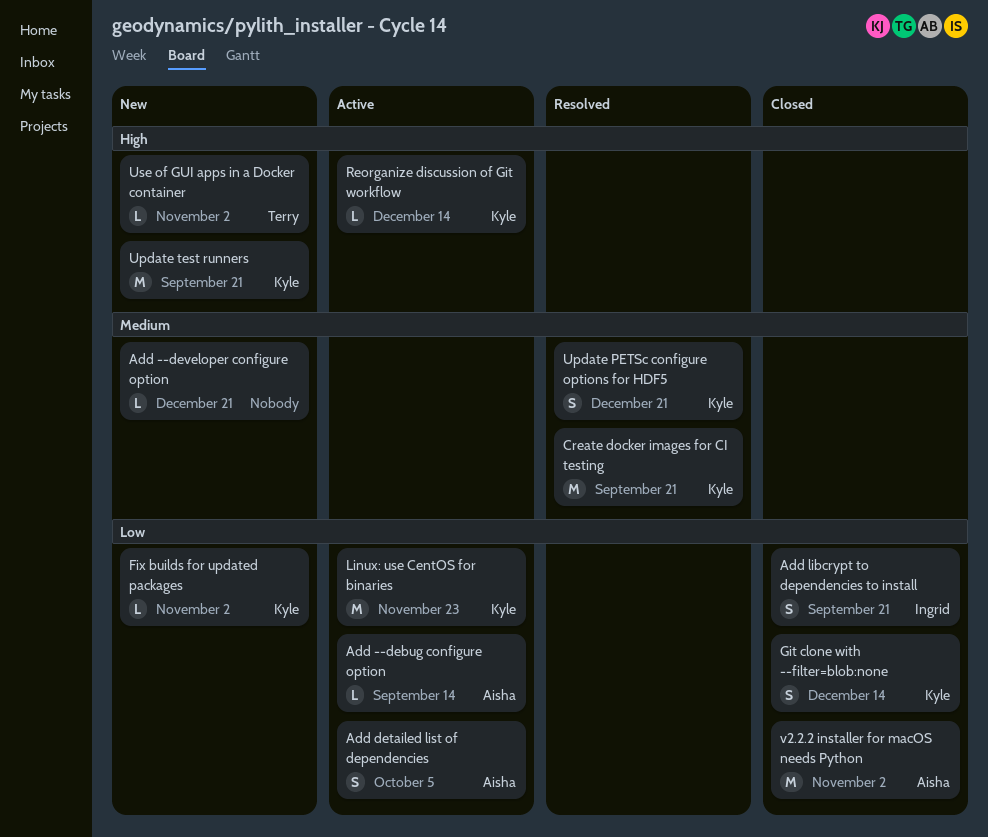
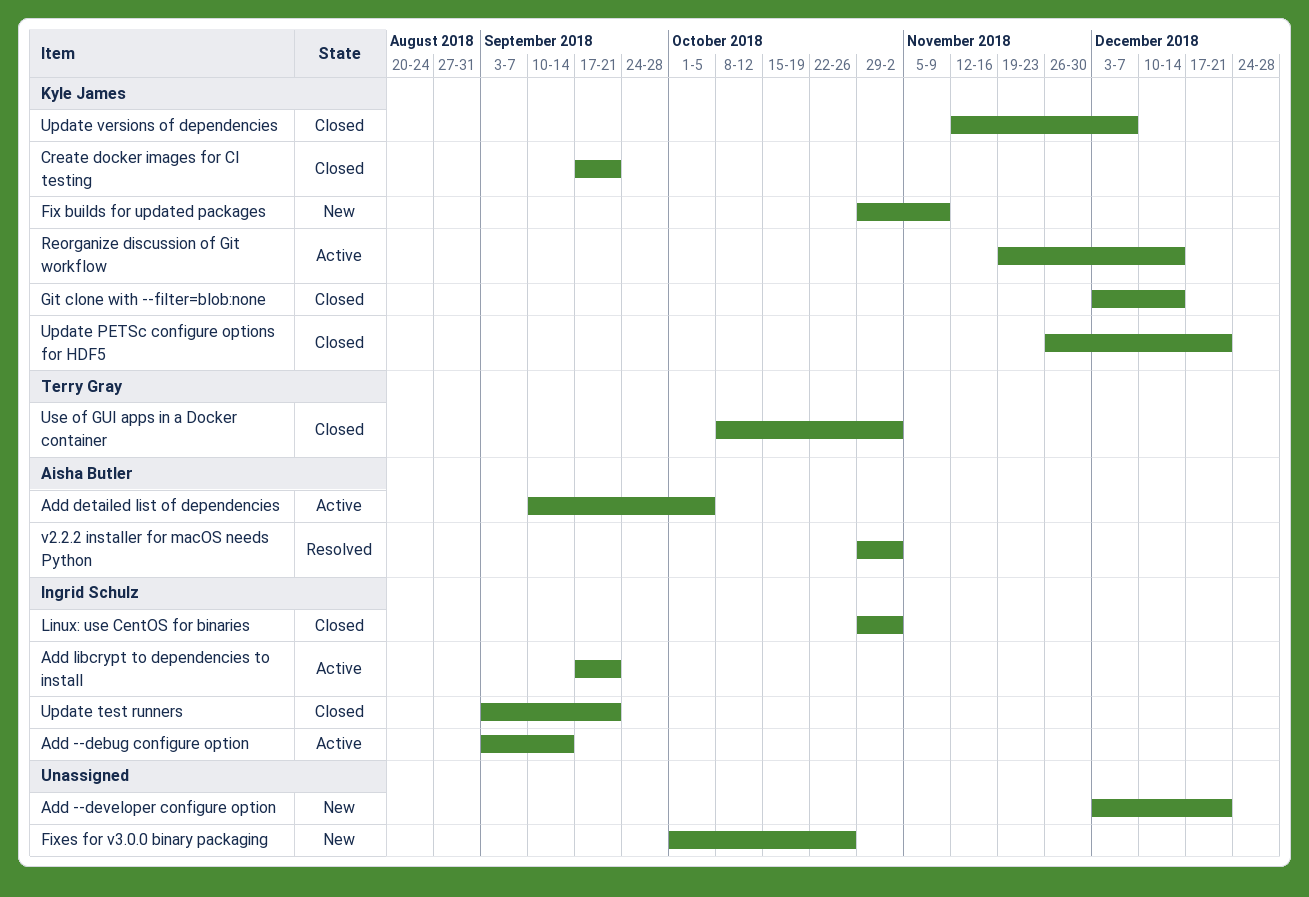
Add --debug configure option, owner: Aisha Butler -> Ingrid Schulz
Add libcrypt to dependencies to install, status: Closed -> Active
Create docker images for CI testing, status: Resolved -> Closed
Fix builds for updated packages, due: Nov 2 -> Nov 9
Fixes for v3.0.0 binary packaging: none -> present
Linux: use CentOS for binaries, status: Active -> Closed
Linux: use CentOS for binaries, owner: Kyle James -> Ingrid Schulz
Linux: use CentOS for binaries, due: Nov 23 -> Nov 2
Update PETSc configure options for HDF5, status: Resolved -> Closed
Update test runners, status: New -> Closed
Update test runners, owner: Kyle James -> Ingrid Schulz
Update versions of dependencies: none -> present
Use of GUI apps in a Docker container, status: New -> Closed
v2.2.2 installer for macOS needs Python, status: Closed -> Resolved

